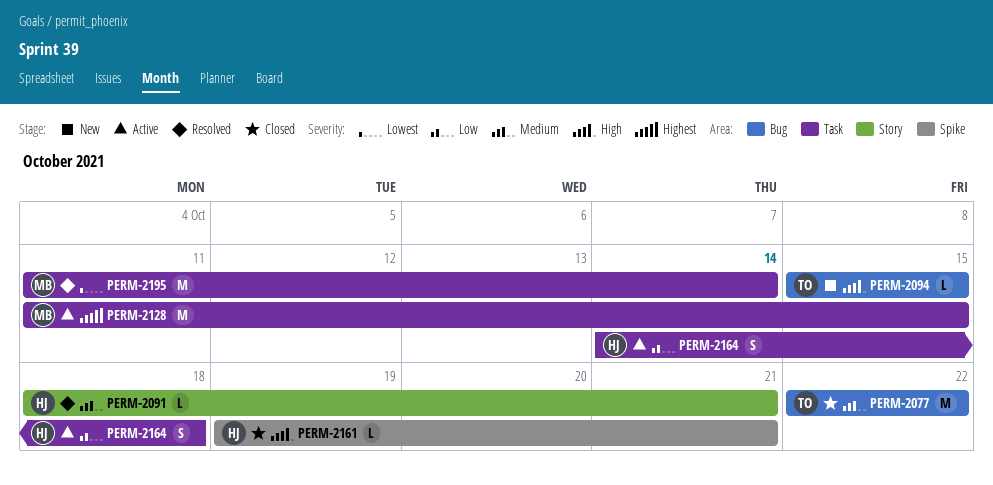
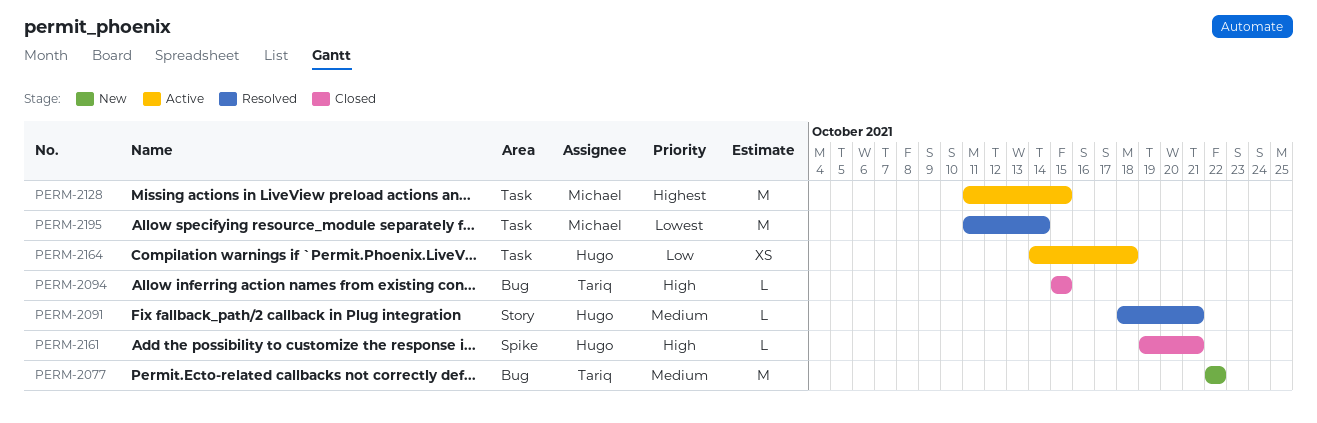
PERM-2077, status: Closed -> New
PERM-2094, status: New -> Closed
PERM-2164, estimate: S -> XS

